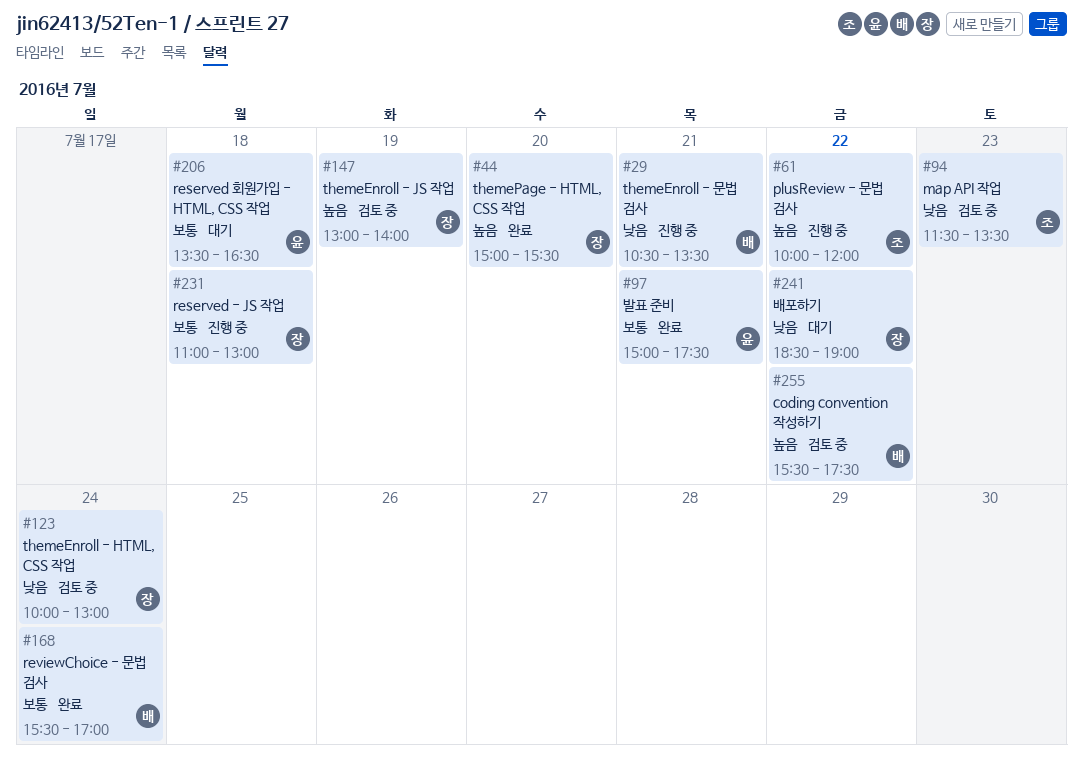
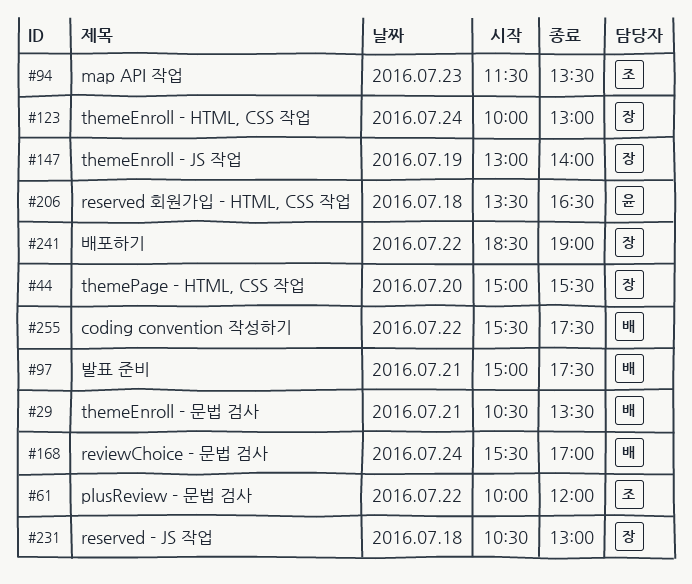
#97, owner: 윤 -> 배
#231, begins: 11:00 -> 10:30

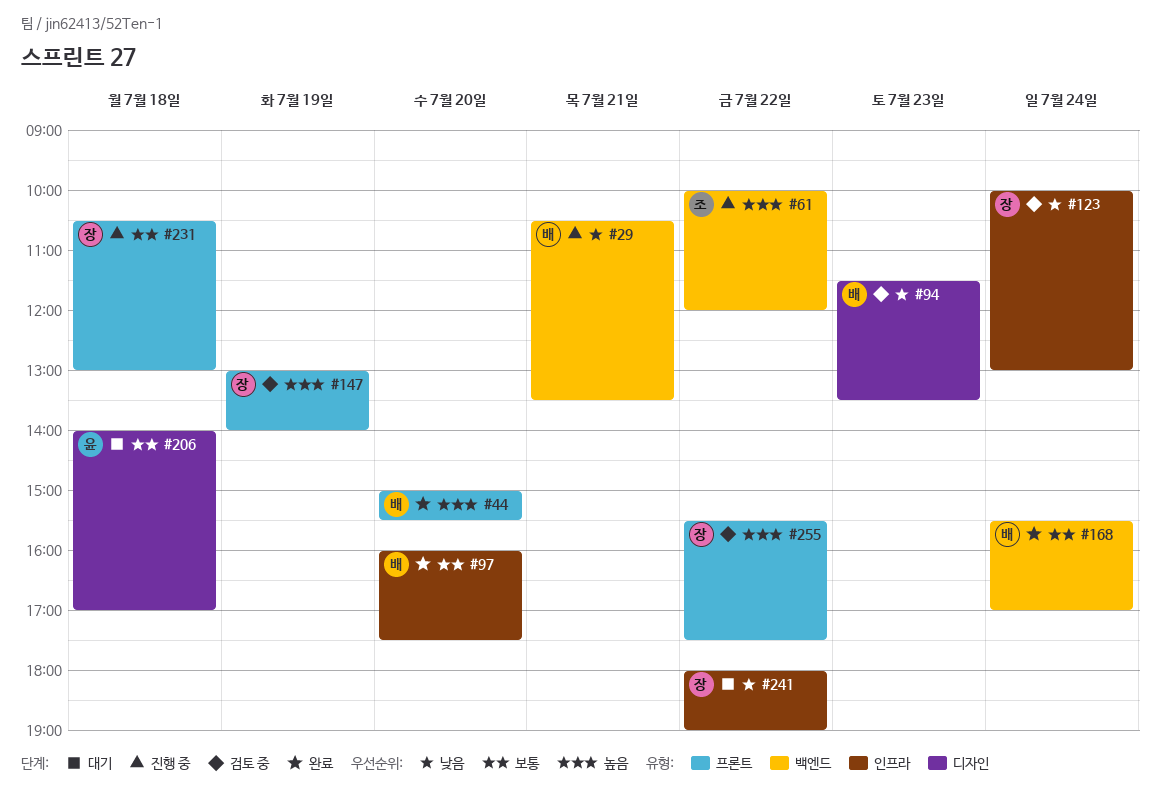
#44, owner: 장 -> 배
#94, owner: 조 -> 배
#97, day: Jul 21 -> Jul 20
#97, begins: 15:00 -> 16:00
#206, begins: 13:30 -> 14:00
#206, ends: 16:30 -> 17:00
#241, begins: 18:30 -> 18:00
#255, owner: 배 -> 장

